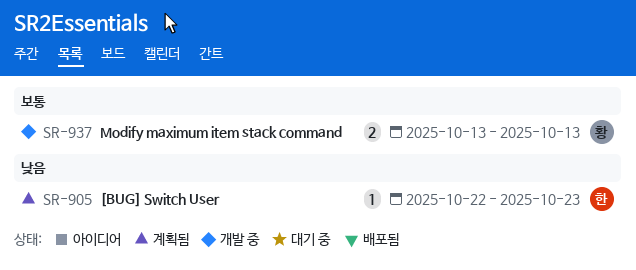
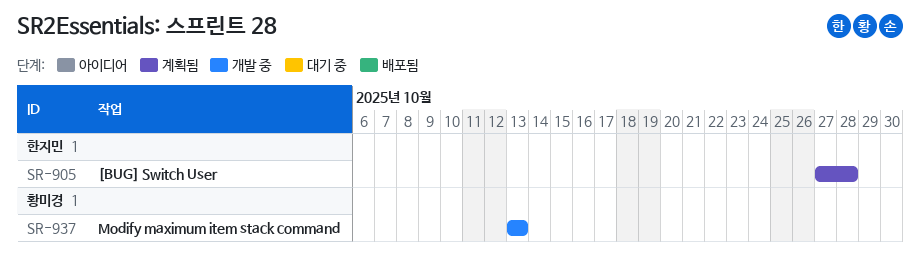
SR-905, start: Oct 22 -> Oct 27
SR-905, due: Oct 23 -> Oct 28

